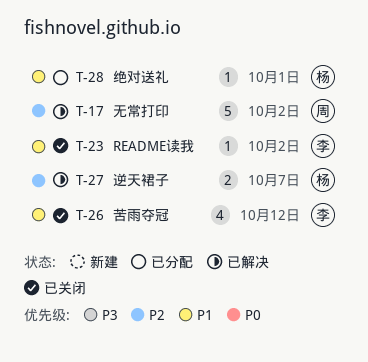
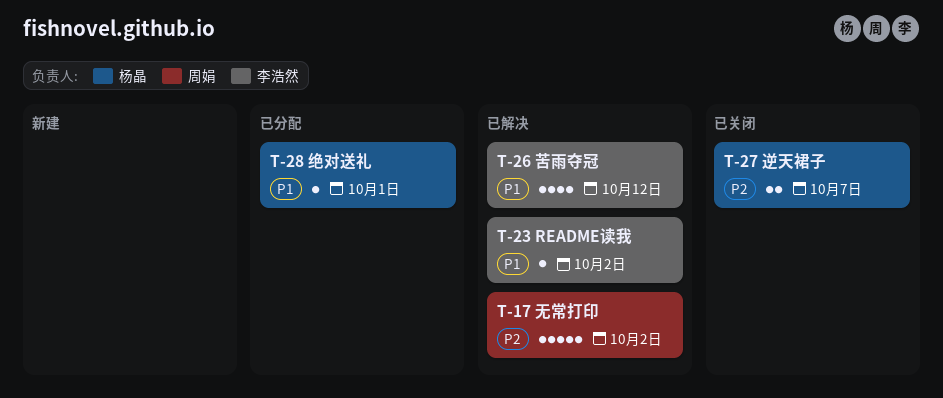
T-23, status: 已关闭 -> 已解决
T-26, status: 已关闭 -> 已解决
T-27, status: 已解决 -> 已关闭

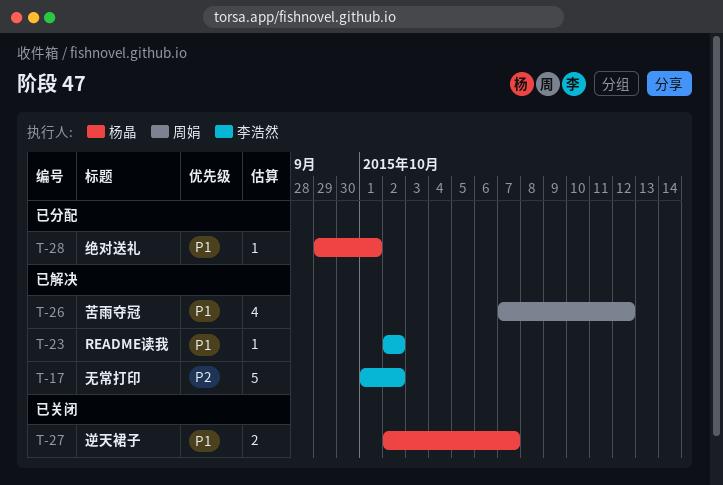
T-17, owner: 周娟 -> 李浩然
T-26, owner: 李浩然 -> 周娟
T-27, priority: P2 -> P1

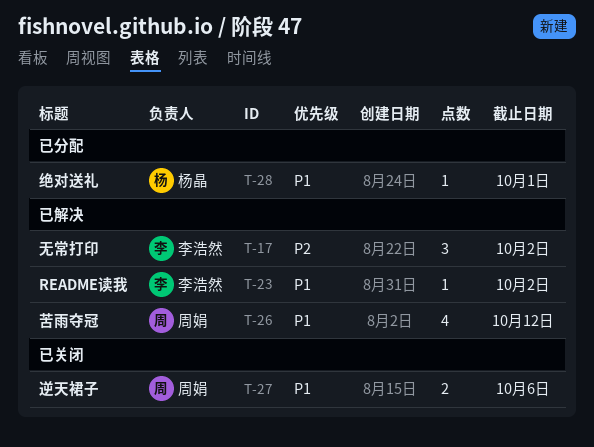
T-17, estimate: 5 -> 3
T-27, owner: 杨晶 -> 周娟
T-27, due: Oct 7 -> Oct 6

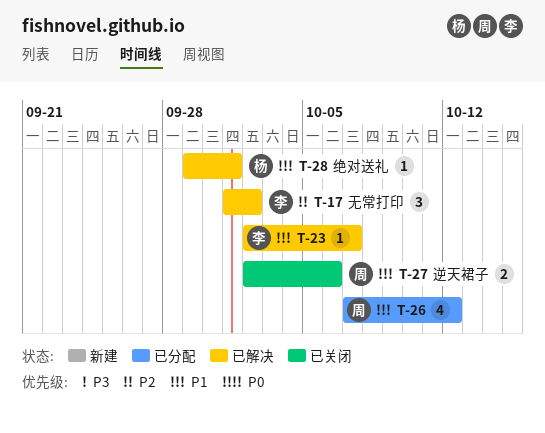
T-23, due: Oct 2 -> Oct 7
T-26, status: 已解决 -> 已分配
T-28, status: 已分配 -> 已解决

